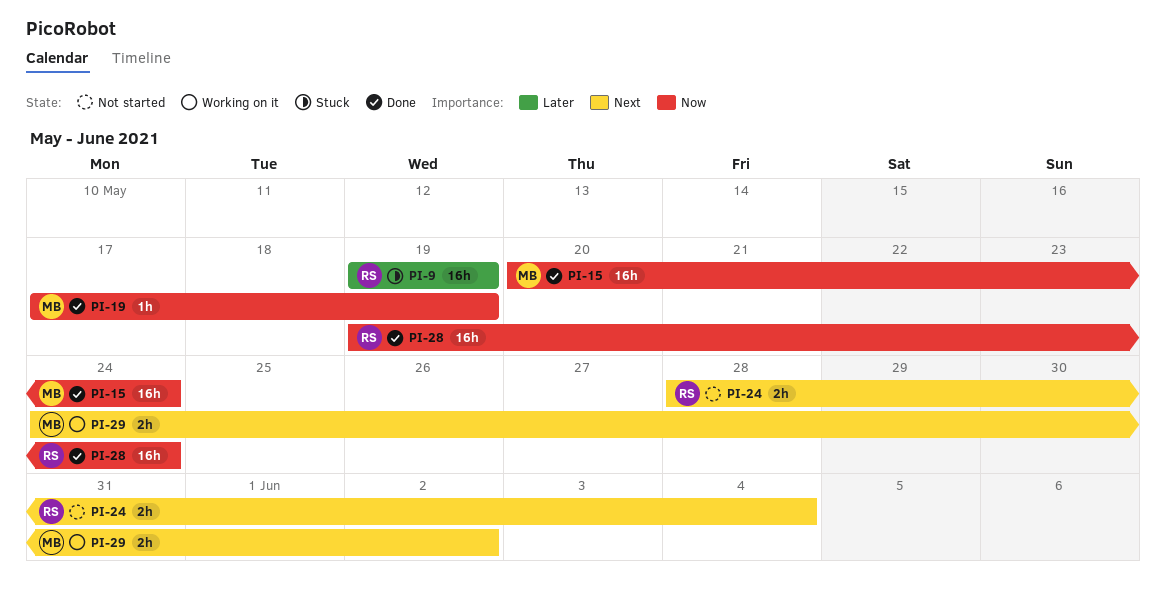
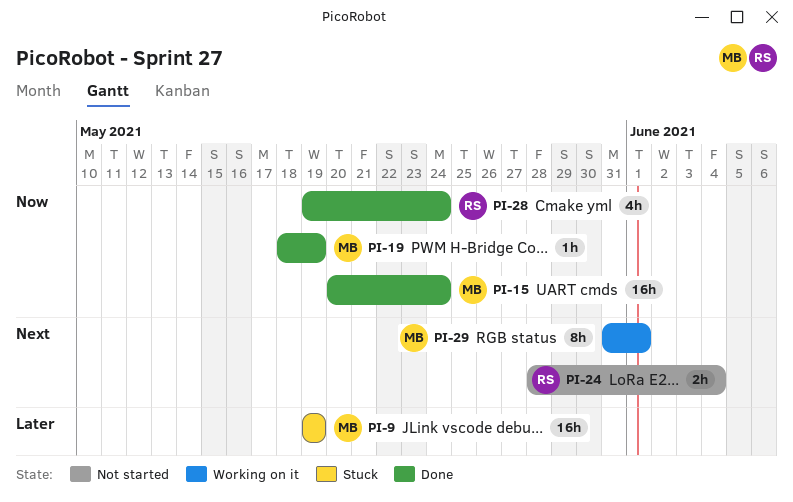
PI-9, owner: RS -> MB
PI-19, start: May 17 -> May 18
PI-28, estimate: 16h -> 4h
PI-29, estimate: 2h -> 8h
PI-29, start: May 24 -> May 31
PI-29, due: Jun 2 -> Jun 1

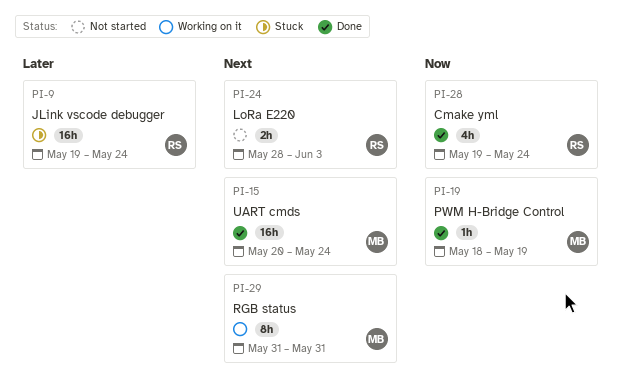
PI-9, owner: MB -> RS
PI-9, due: May 19 -> May 24
PI-15, priority: Now -> Next
PI-24, due: Jun 4 -> Jun 3
PI-29, due: Jun 1 -> May 31

